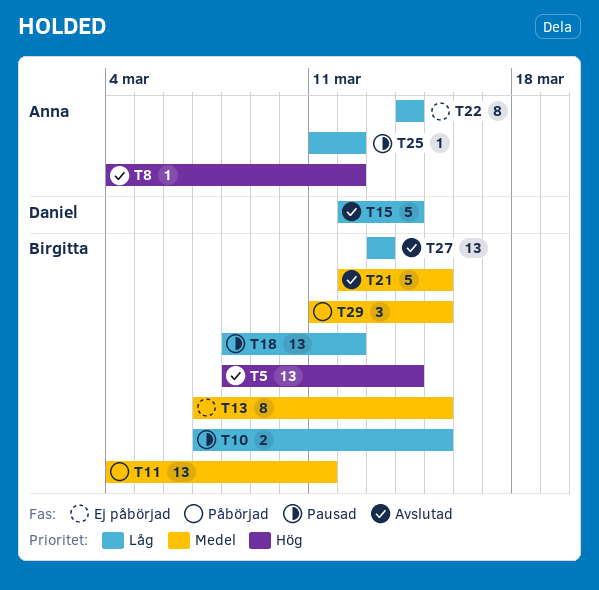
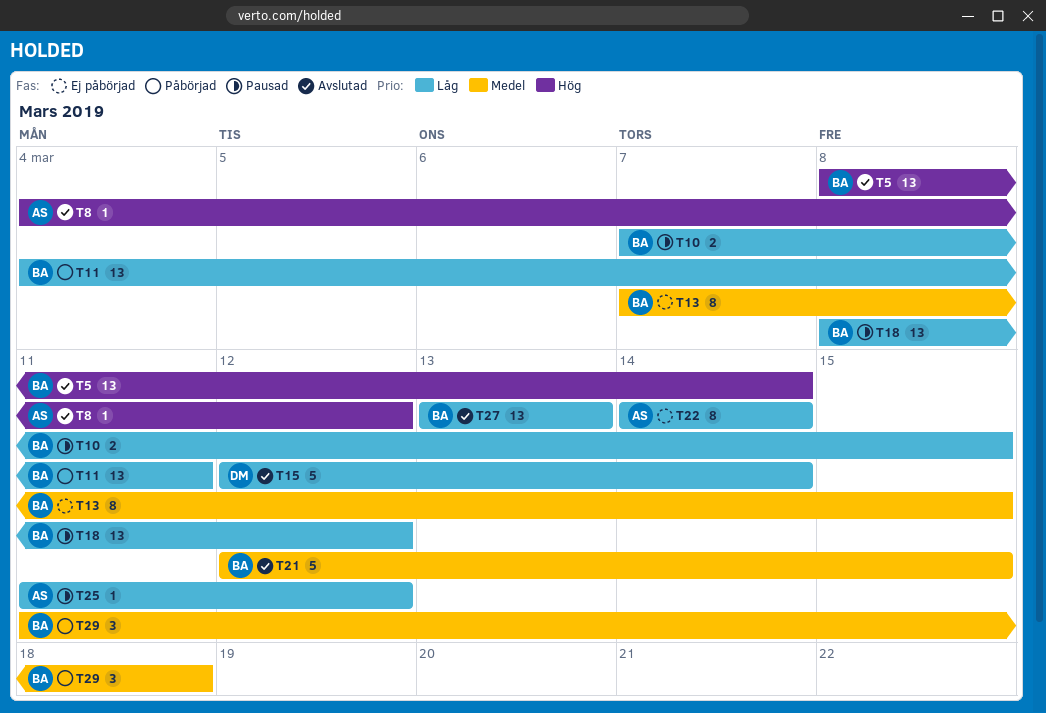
T11, priority: Medel -> Låg
T29, due: Mar 15 -> Mar 18

